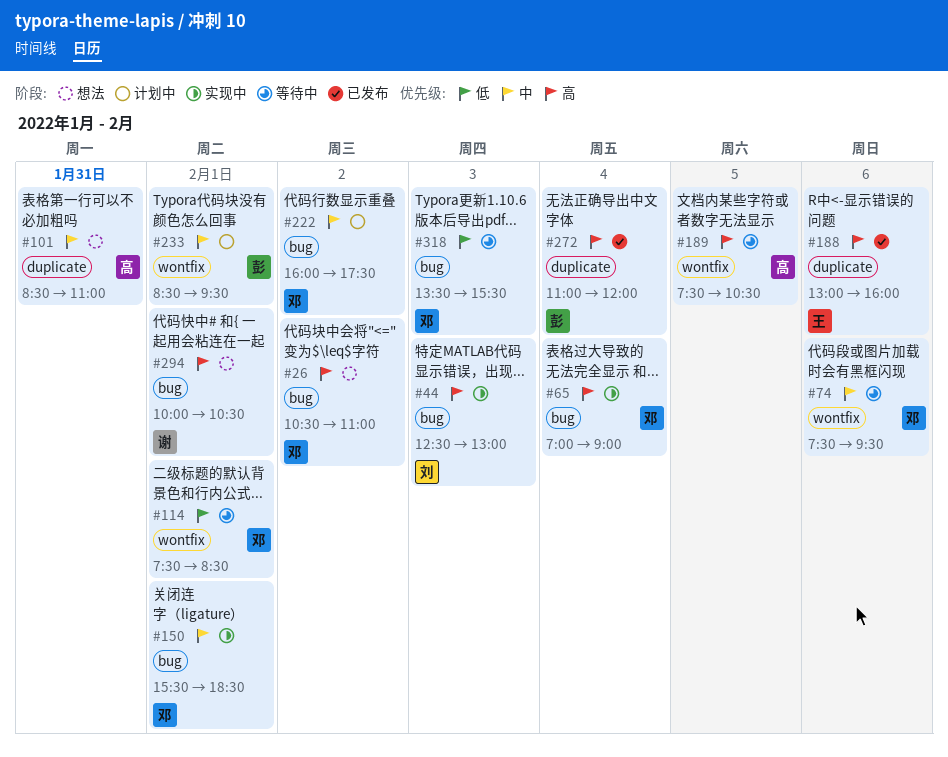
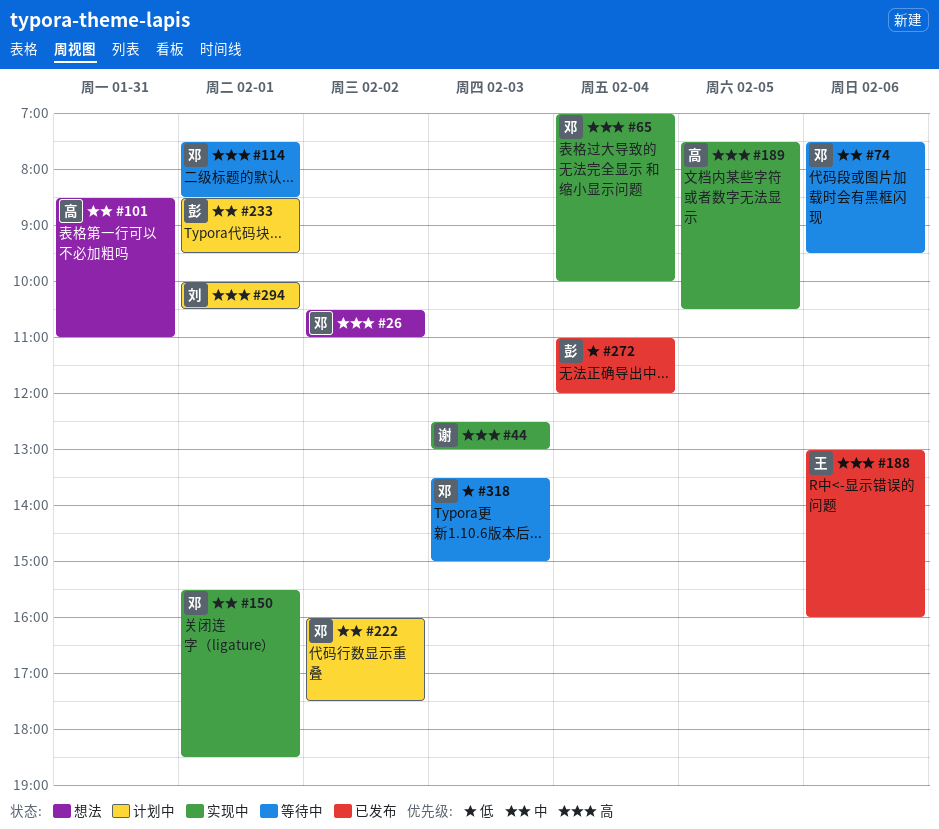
#44, owner: 刘 -> 谢
#65, ends: 09:00 -> 10:00
#114, priority: 低 -> 高
#189, status: 等待中 -> 实现中
#272, priority: 高 -> 低
#294, status: 想法 -> 计划中
#294, owner: 谢 -> 刘
#318, ends: 15:30 -> 15:00

